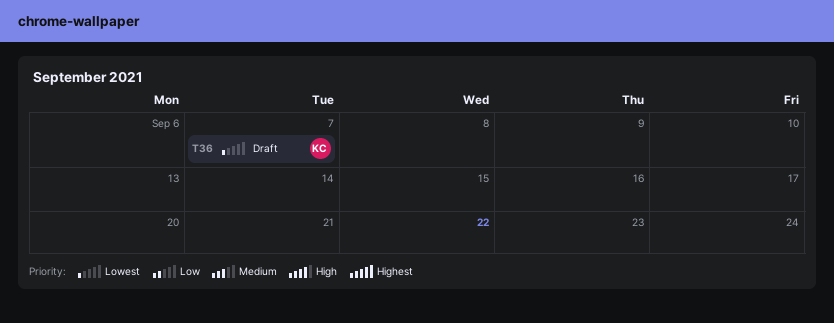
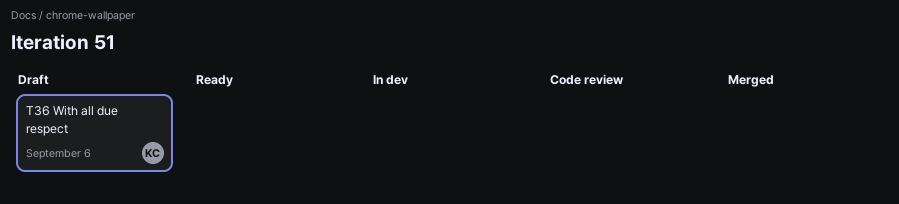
T36, due: Sep 7 -> Sep 6

